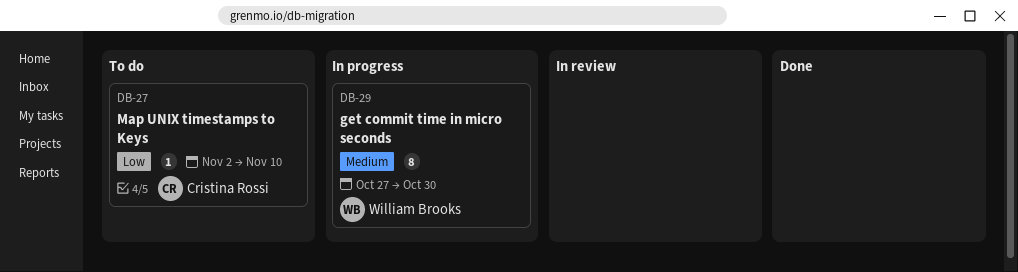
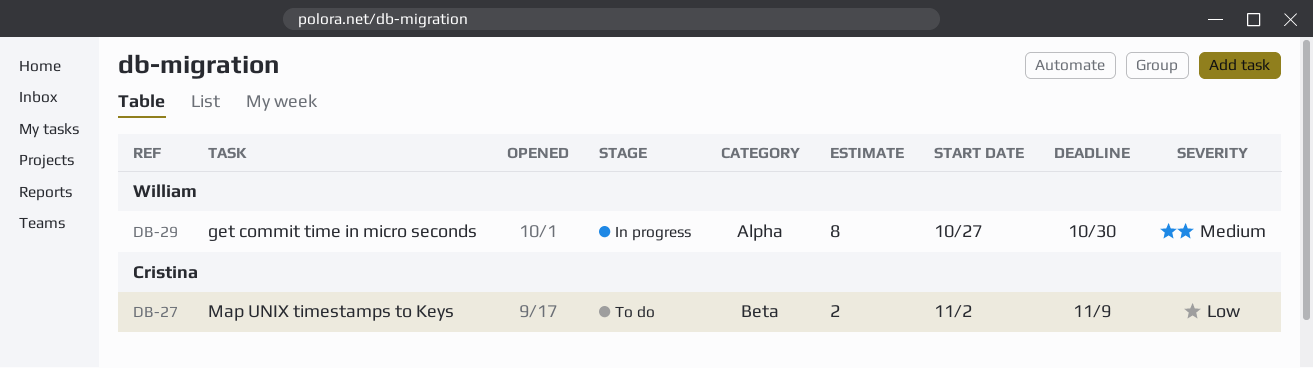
DB-27, estimate: 1 -> 2
DB-27, due: Nov 10 -> Nov 9

